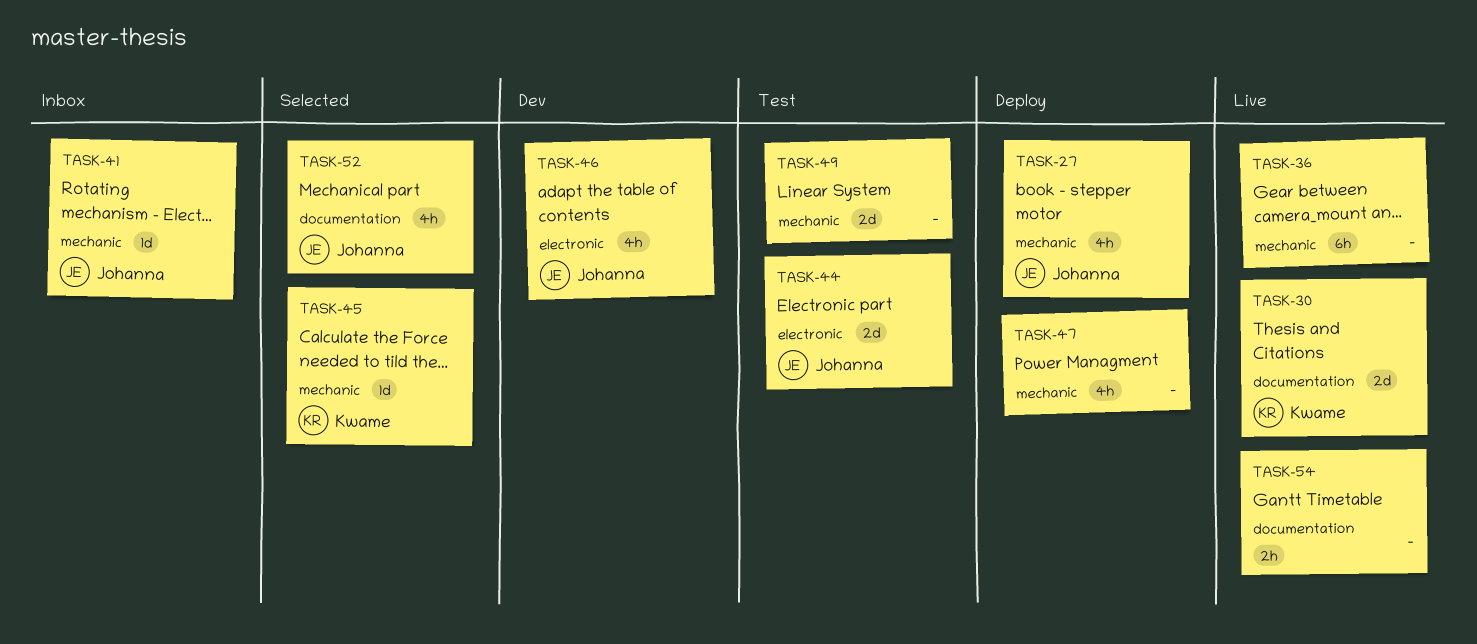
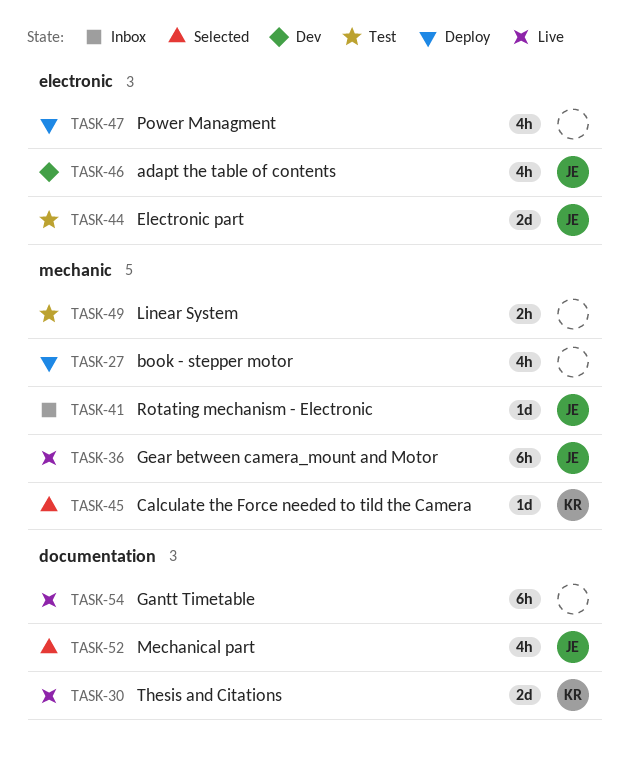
TASK-27, owner: Johanna -> none
TASK-36, owner: none -> Johanna
TASK-47, label: mechanic -> electronic
TASK-49, estimate: 2d -> 2h
TASK-54, estimate: 2h -> 6h

